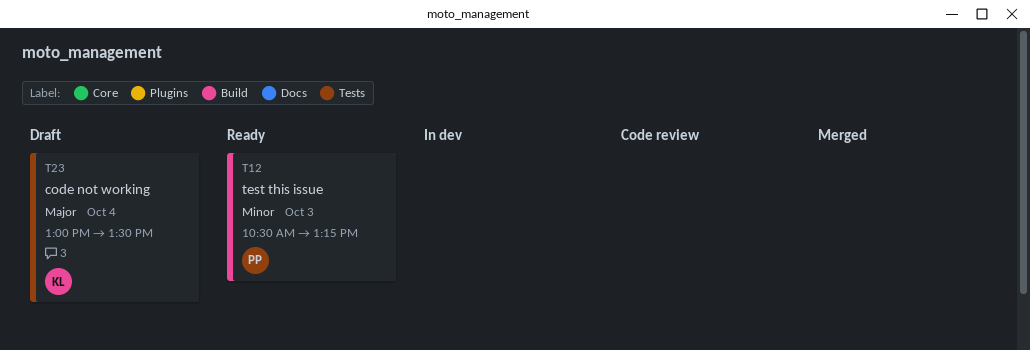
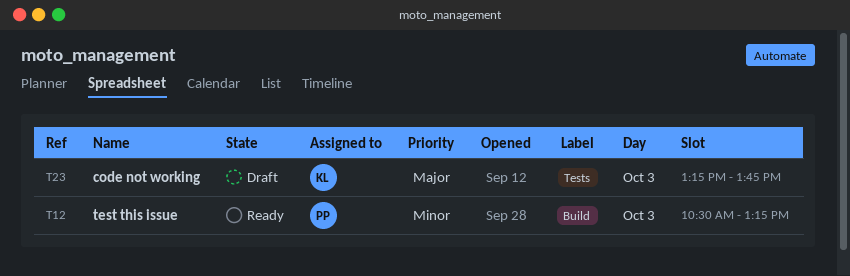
T23, day: Oct 4 -> Oct 3
T23, begins: 13:00 -> 13:15
T23, ends: 13:30 -> 13:45

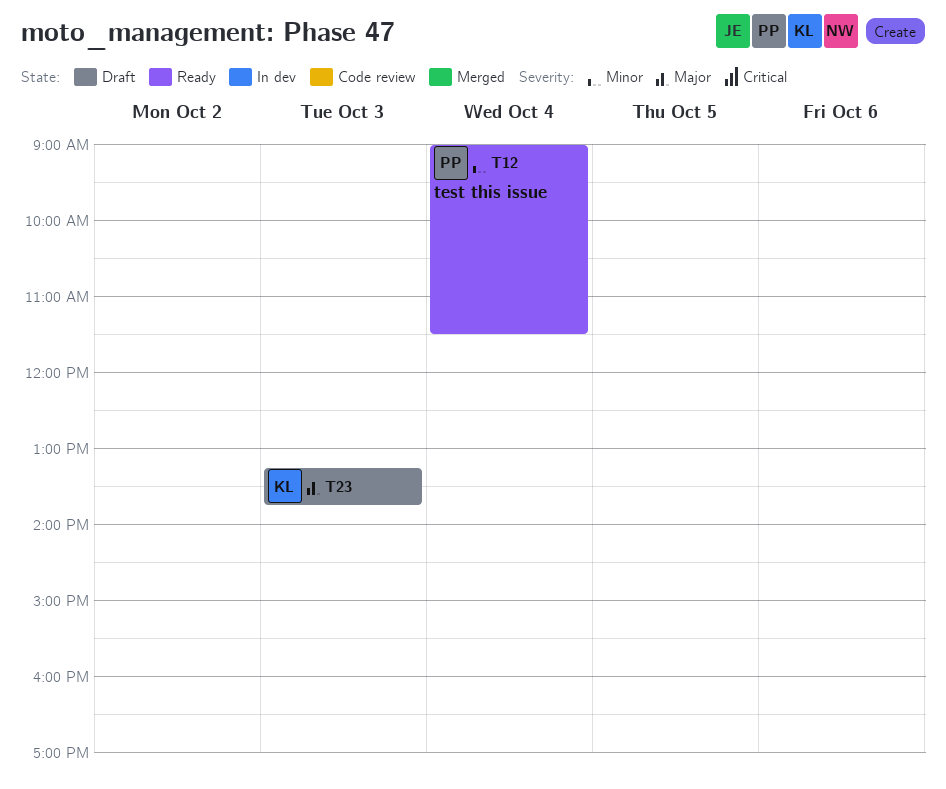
T12, day: Oct 3 -> Oct 4
T12, begins: 10:30 -> 09:00
T12, ends: 13:15 -> 11:30

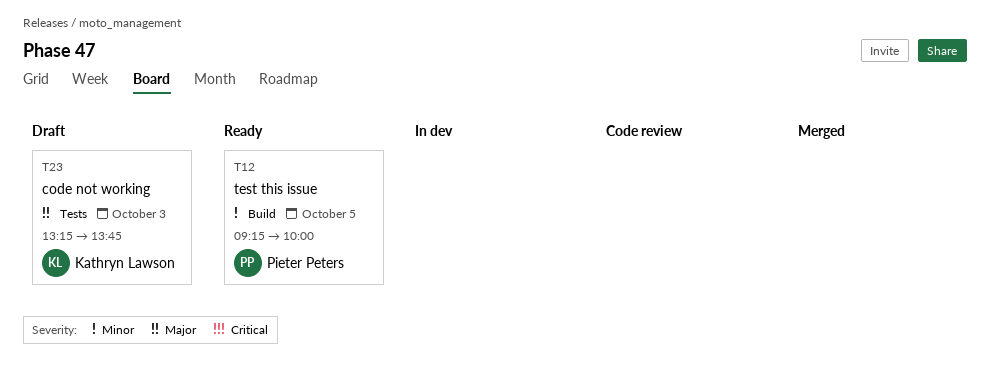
T12, day: Oct 4 -> Oct 5
T12, begins: 09:00 -> 09:15
T12, ends: 11:30 -> 10:00

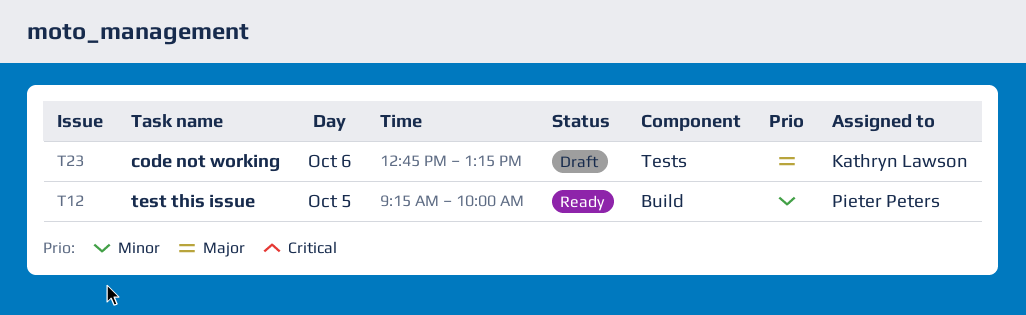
T23, day: Oct 3 -> Oct 6
T23, begins: 13:15 -> 12:45
T23, ends: 13:45 -> 13:15

